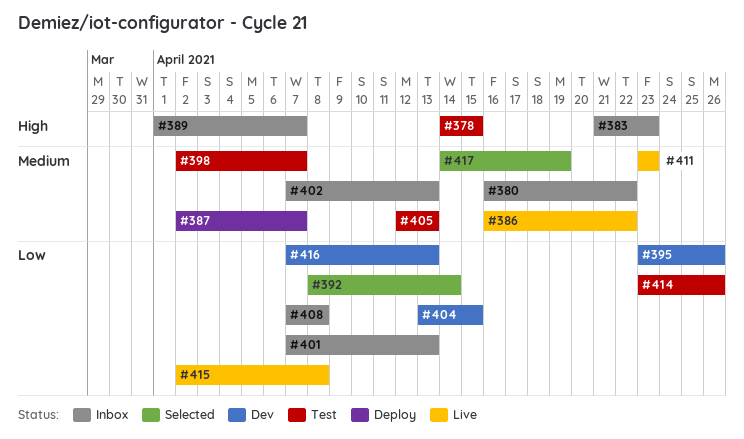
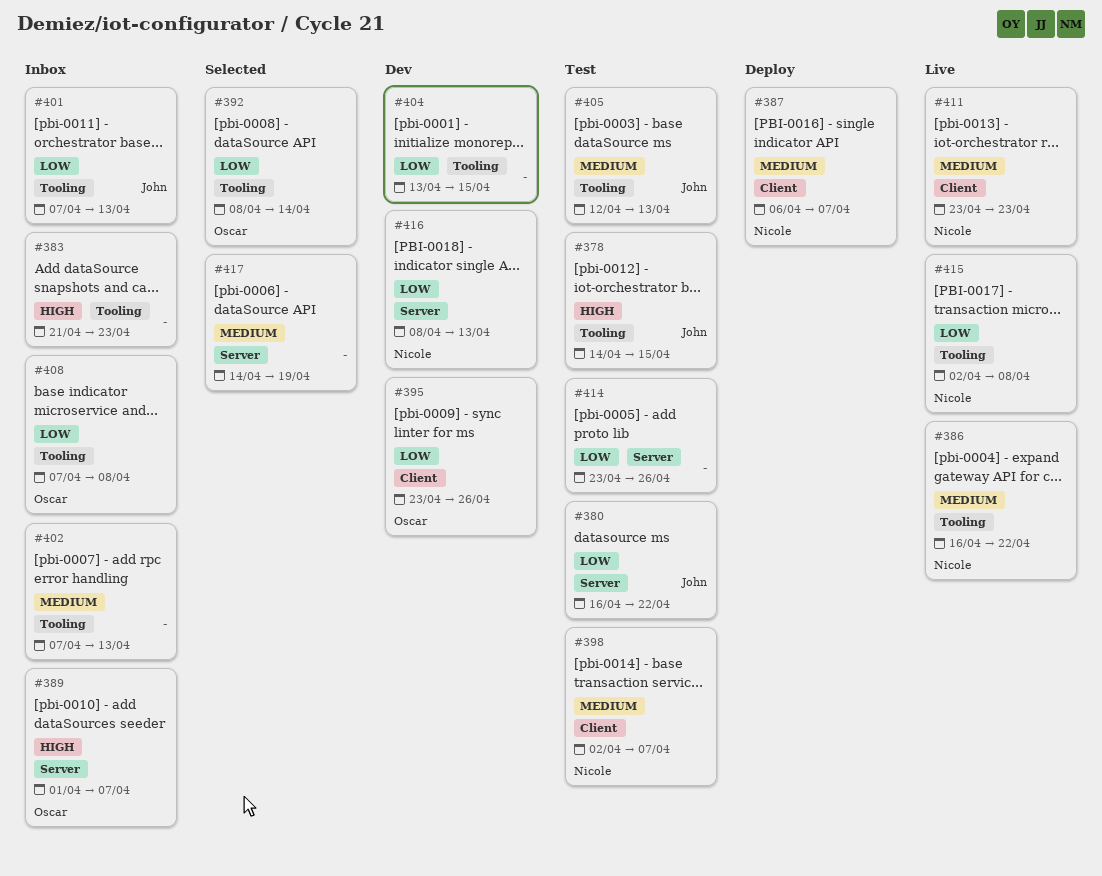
#380, status: Inbox -> Test
#380, priority: Medium -> Low
#387, start: Apr 2 -> Apr 6
#416, start: Apr 7 -> Apr 8

